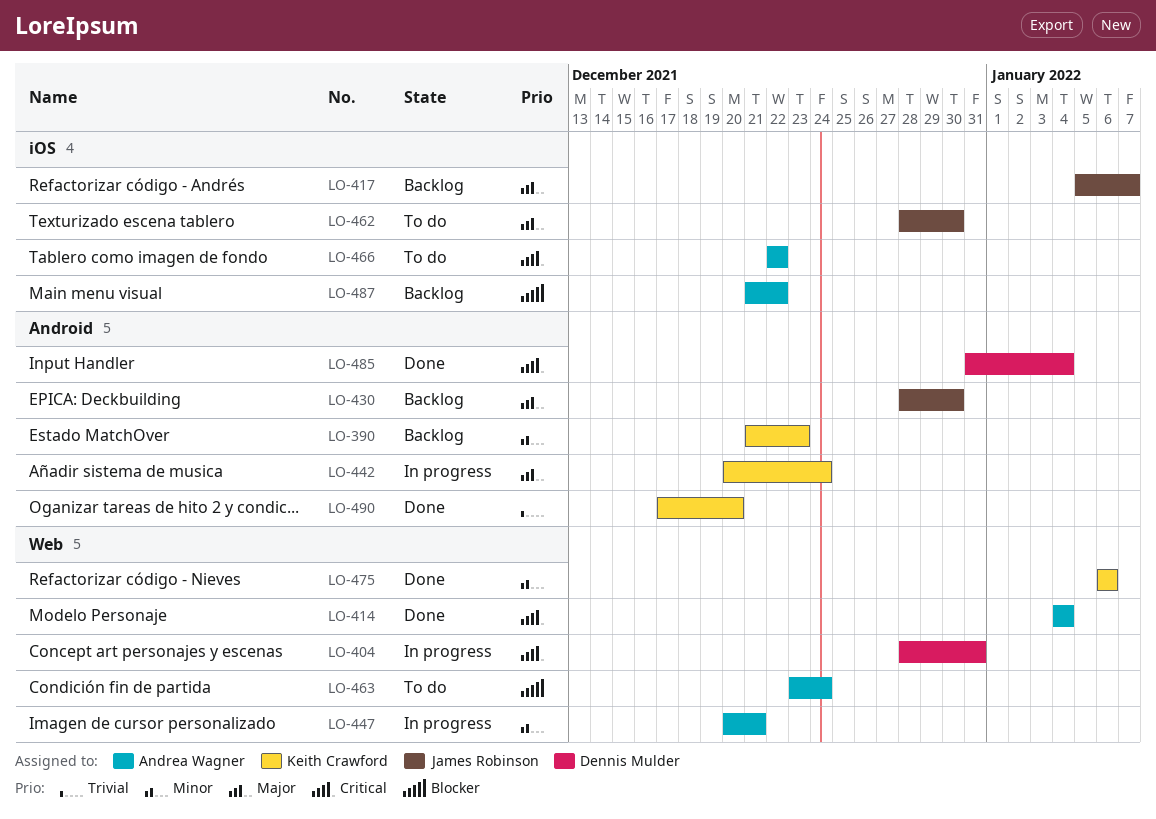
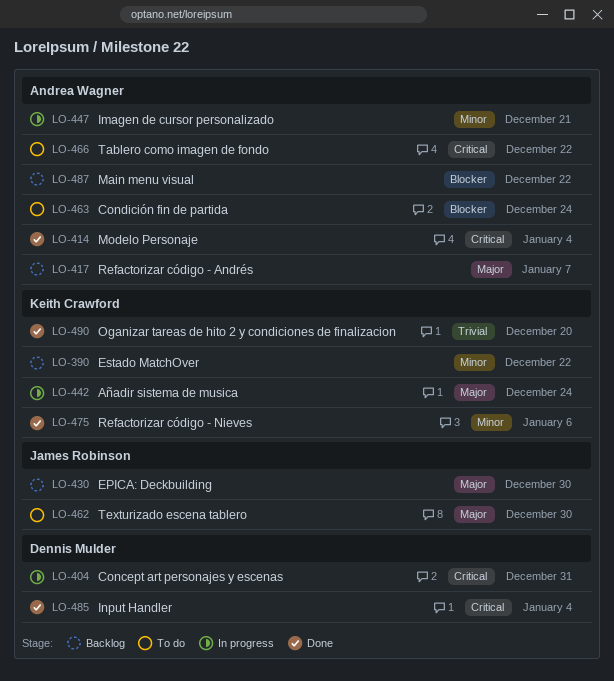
LO-390, due: Dec 23 -> Dec 22
LO-417, owner: James Robinson -> Andrea Wagner

